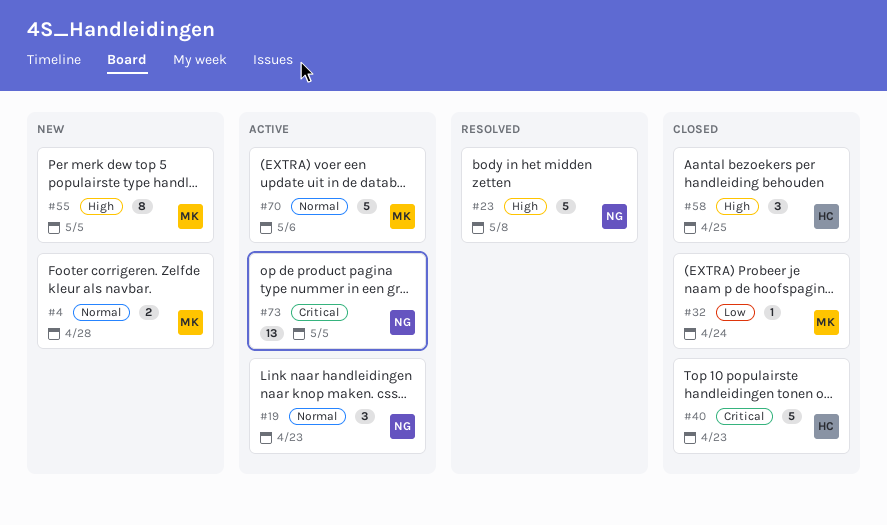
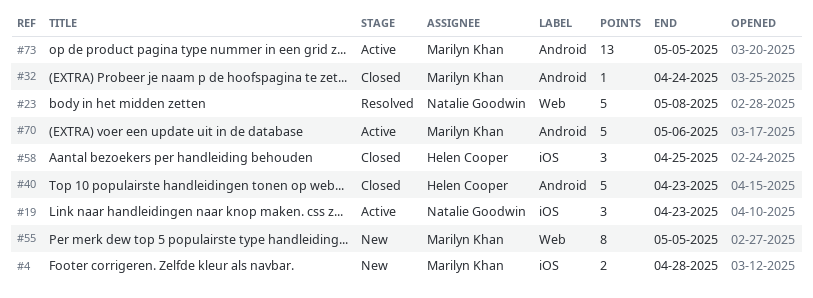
#73, owner: Natalie Goodwin -> Marilyn Khan

